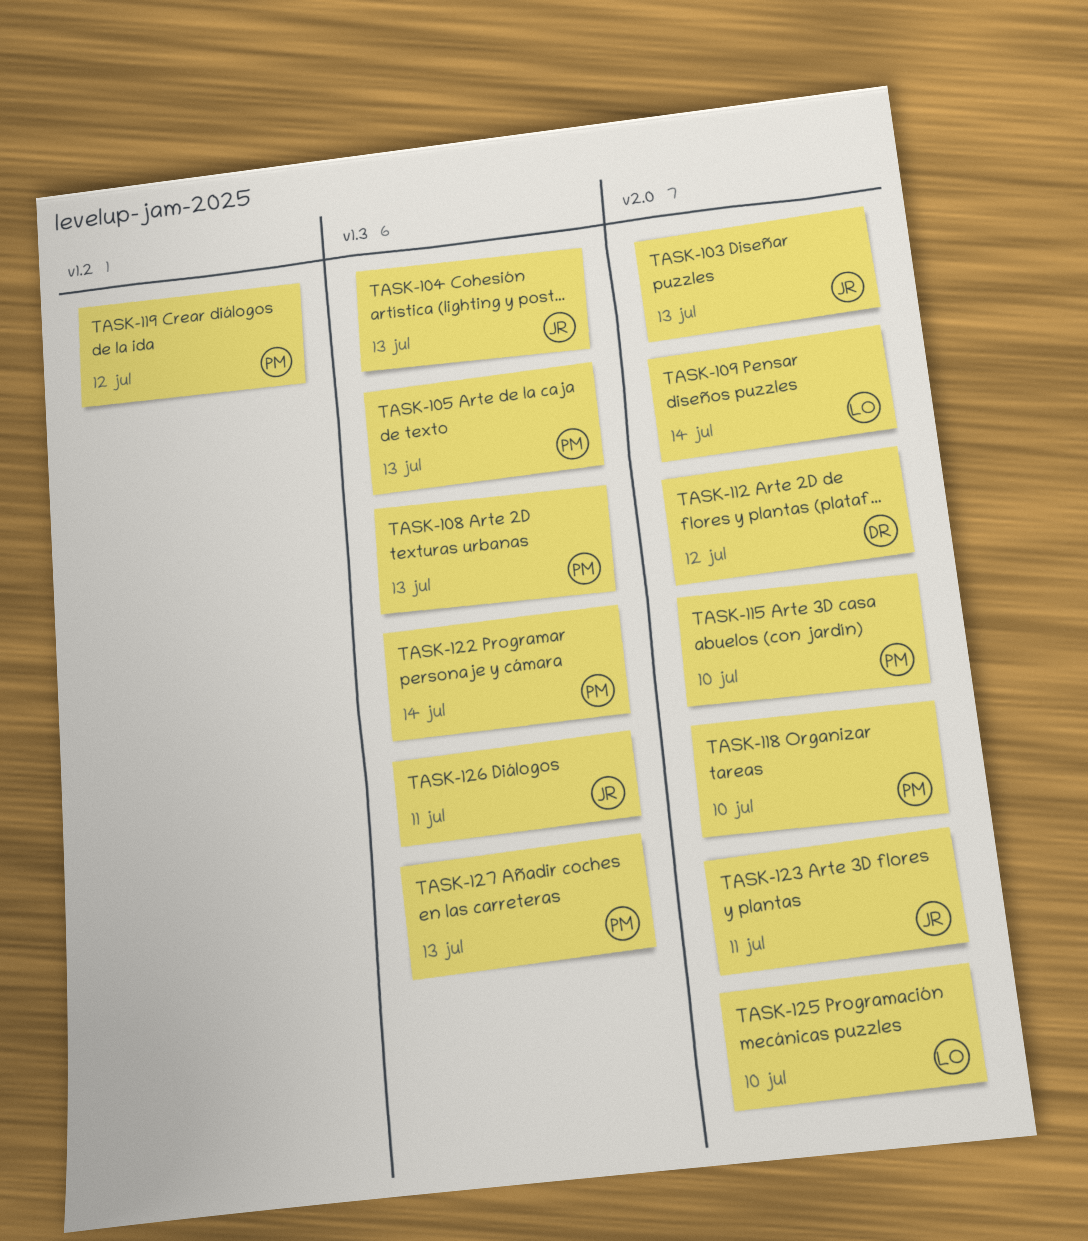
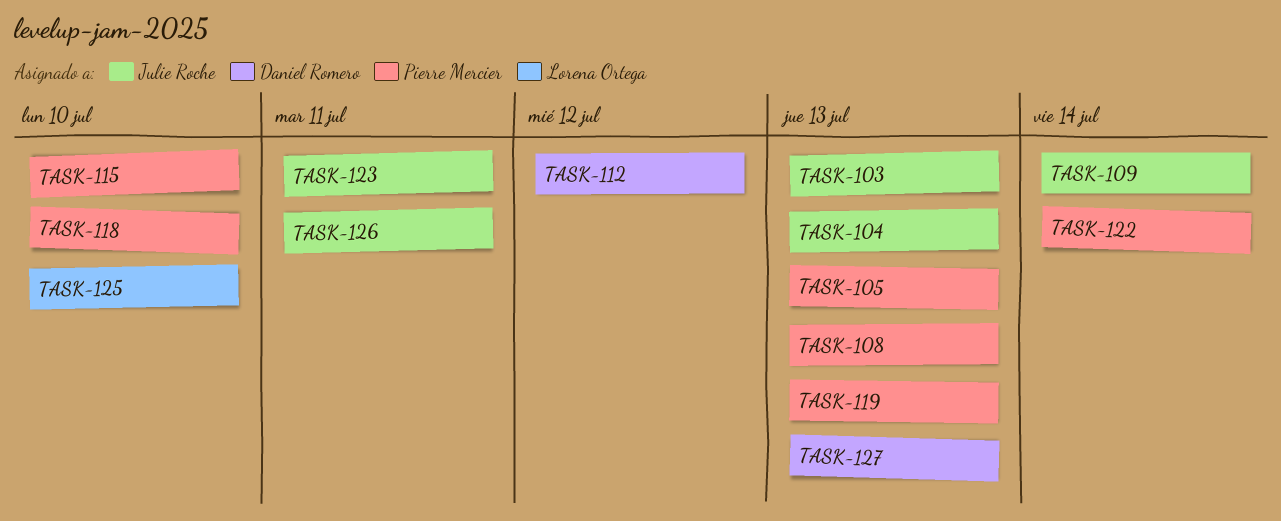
TASK-109, owner: Lorena Ortega -> Julie Roche
TASK-119, due: Jul 12 -> Jul 13
TASK-127, owner: Pierre Mercier -> Daniel Romero

